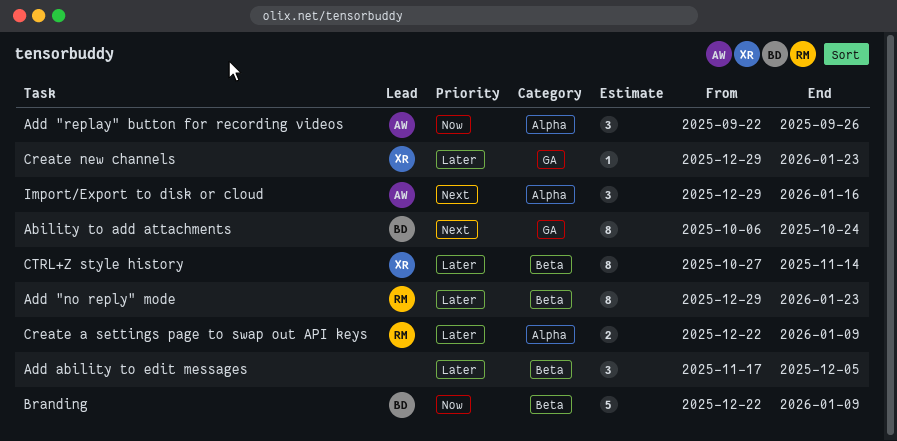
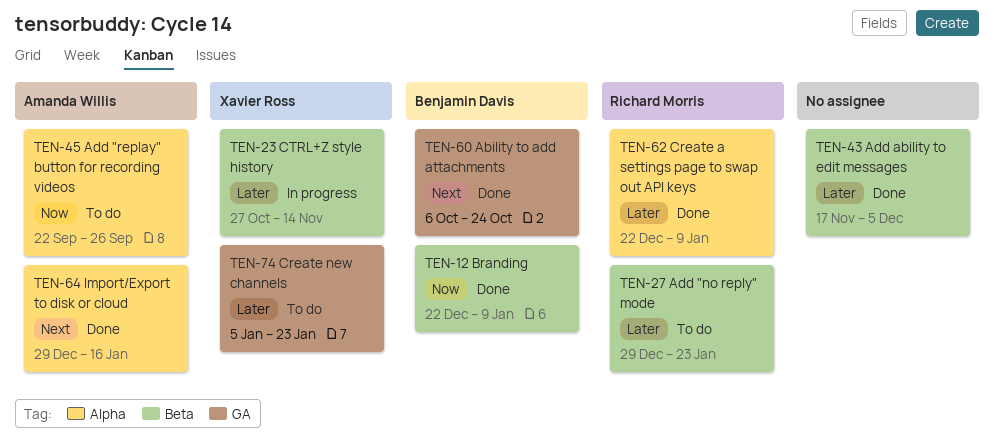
Create new channels, start: Dec 29 -> Jan 5

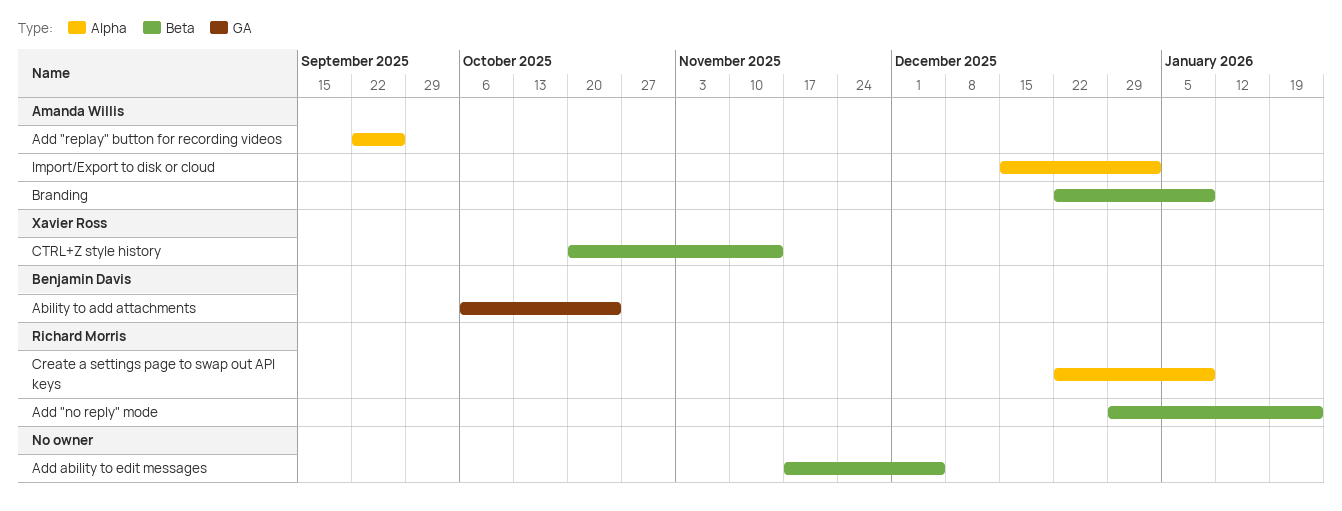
Branding, owner: Benjamin Davis -> Amanda Willis
Create new channels: present -> none
CTRL+Z style history, start: Oct 27 -> Oct 20
Import/Export to disk or cloud, start: Dec 29 -> Dec 15
Import/Export to disk or cloud, due: Jan 16 -> Jan 2

